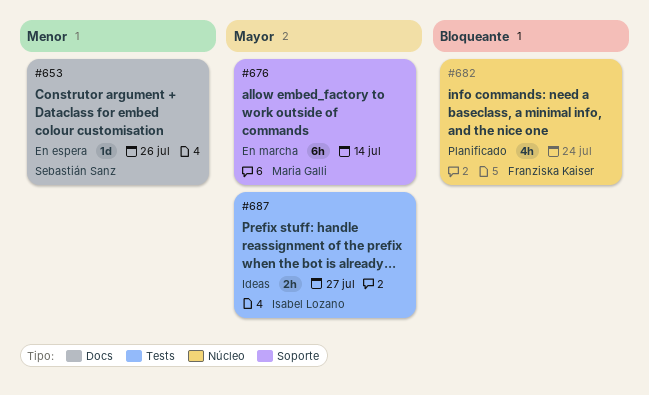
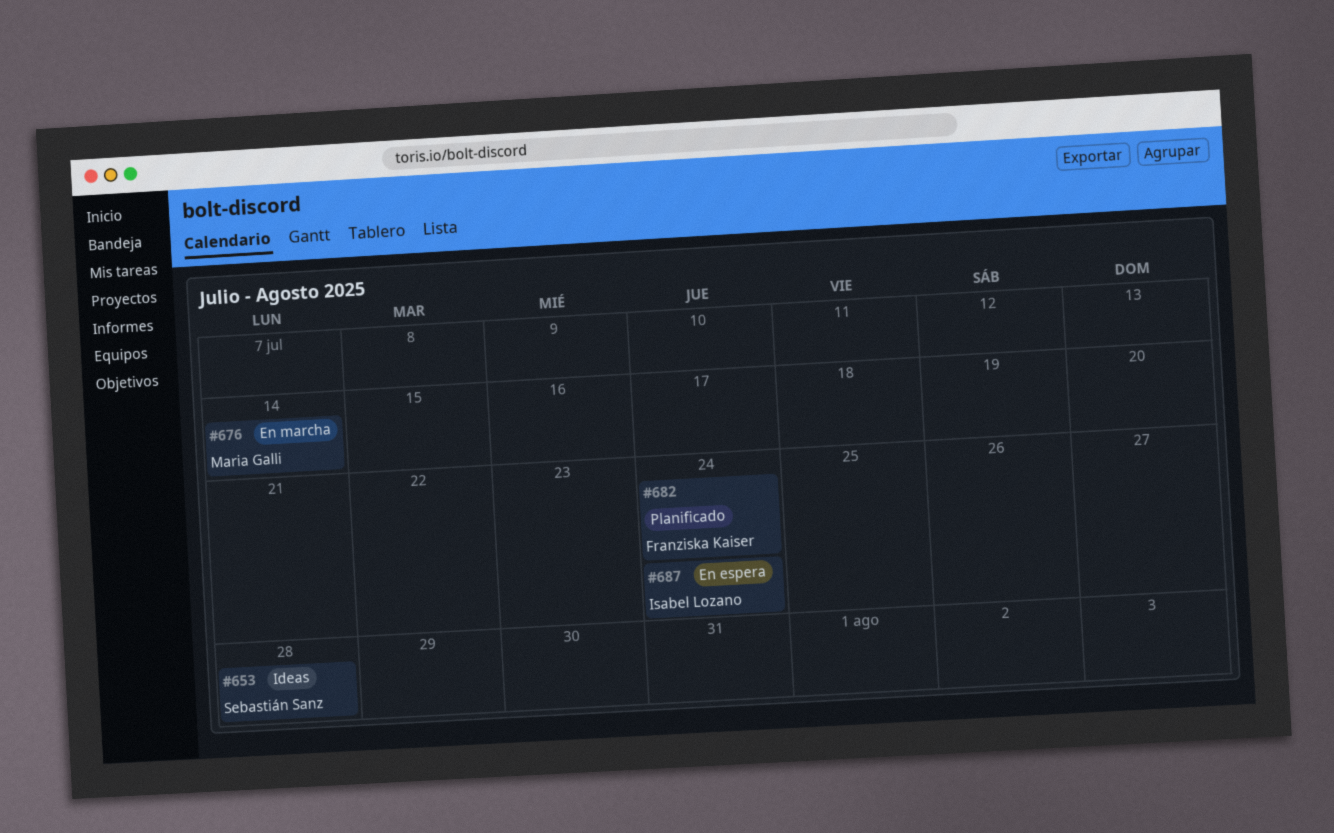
#653, status: En espera -> Ideas
#653, due: Jul 26 -> Jul 28
#687, status: Ideas -> En espera
#687, due: Jul 27 -> Jul 24

